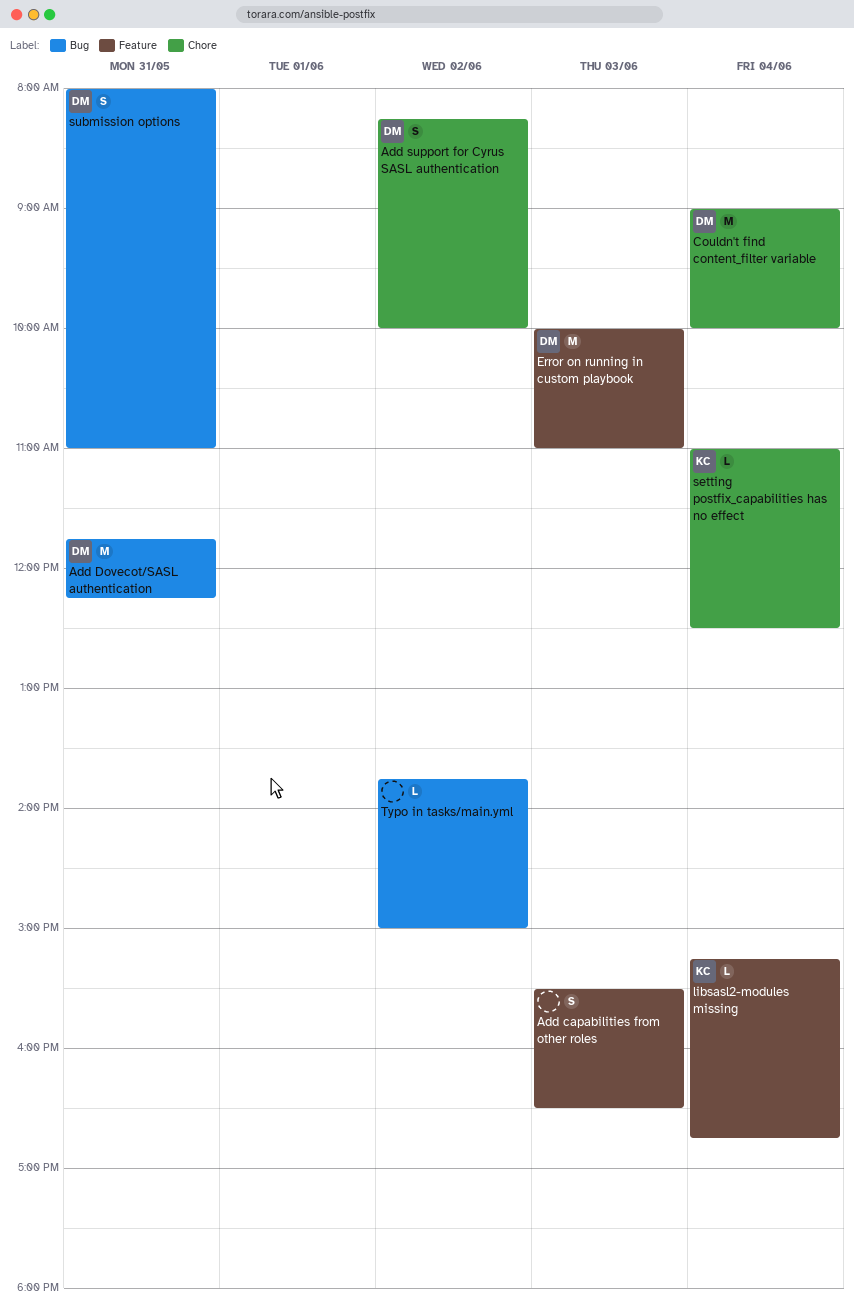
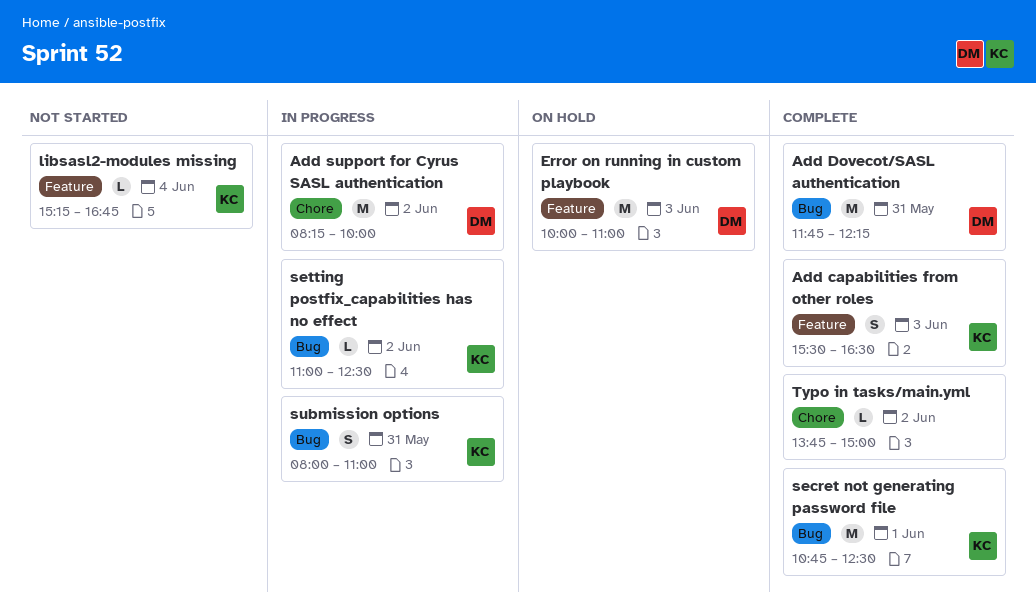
Add capabilities from other roles, owner: none -> KC
Add support for Cyrus SASL authentication, estimate: S -> M
Couldn't find content_filter variable: present -> none
secret not generating password file: none -> present
setting postfix_capabilities has no effect, label: Chore -> Bug
setting postfix_capabilities has no effect, day: Jun 4 -> Jun 2
submission options, owner: DM -> KC
Typo in tasks/main.yml, label: Bug -> Chore

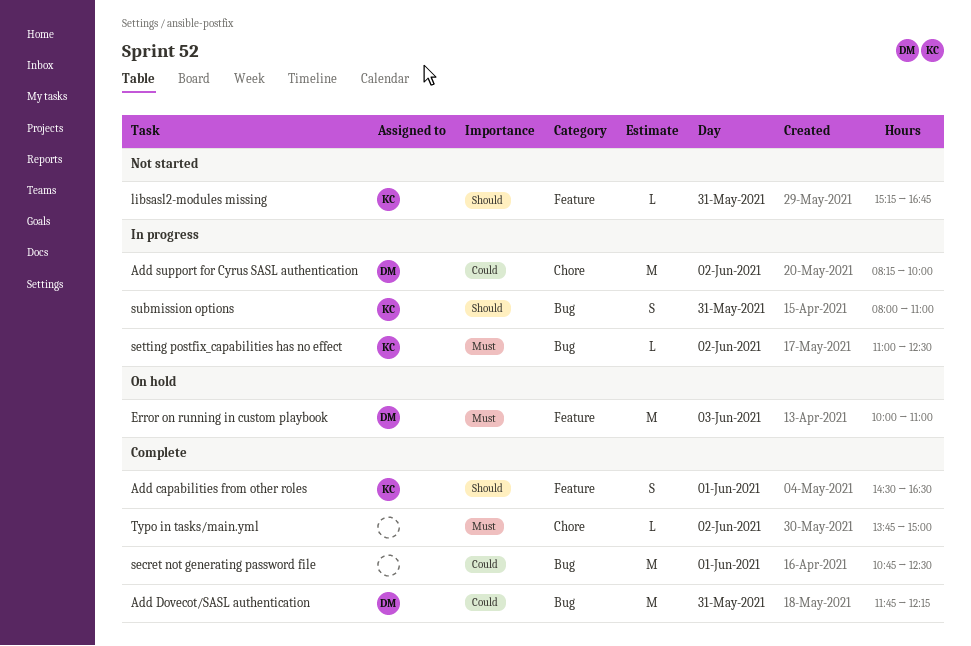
Add capabilities from other roles, day: Jun 3 -> Jun 1
Add capabilities from other roles, begins: 15:30 -> 14:30
libsasl2-modules missing, day: Jun 4 -> May 31
secret not generating password file, owner: KC -> none

